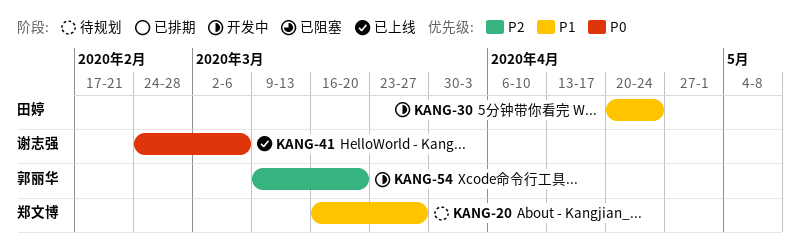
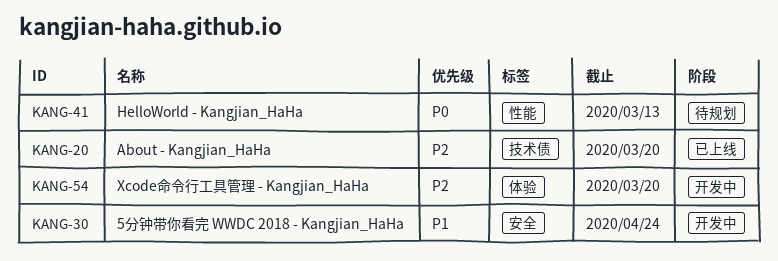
KANG-20, status: 待规划 -> 已上线
KANG-20, priority: P1 -> P2
KANG-20, due: Mar 27 -> Mar 20
KANG-41, status: 已上线 -> 待规划
KANG-41, due: Mar 6 -> Mar 13

